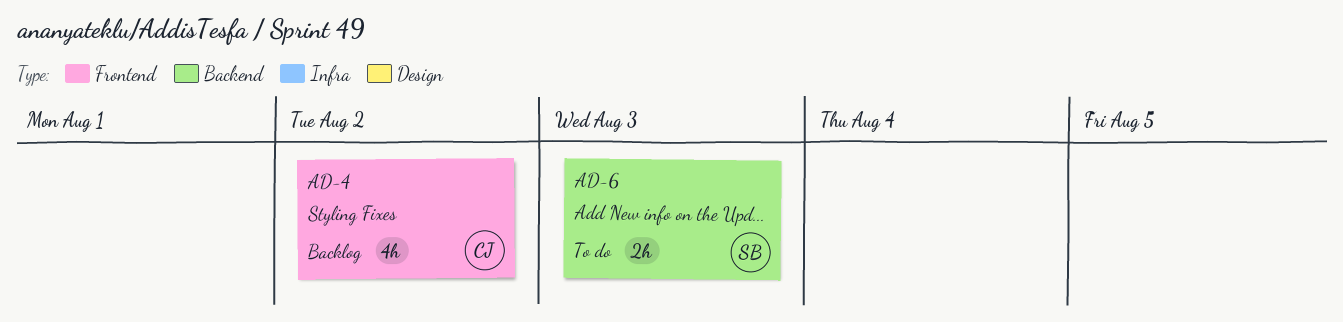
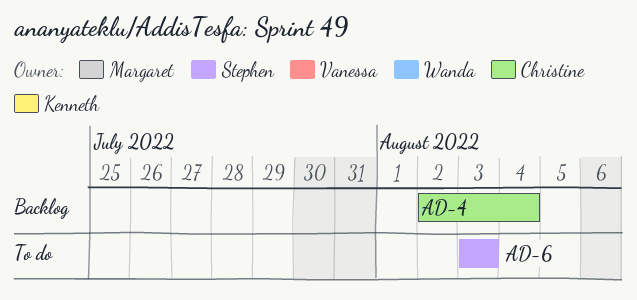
AD-4, due: Aug 2 -> Aug 4

